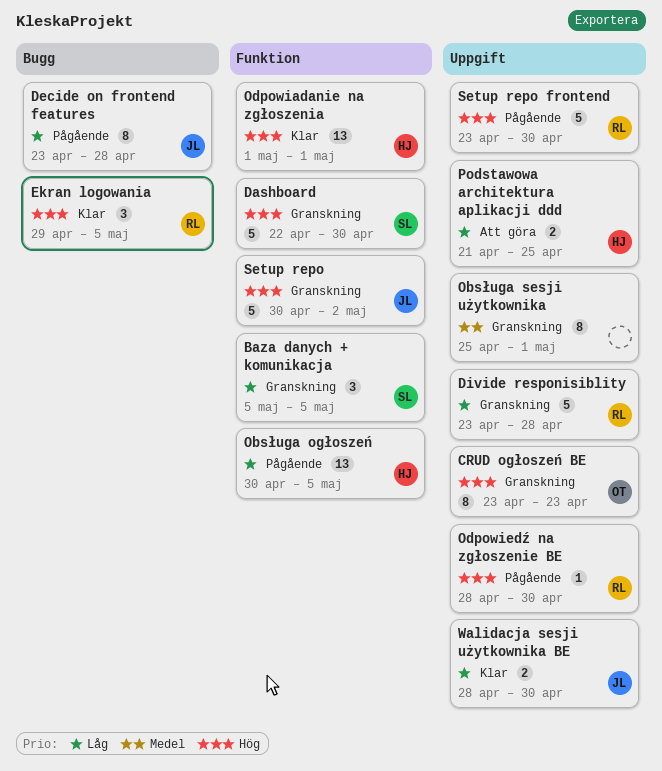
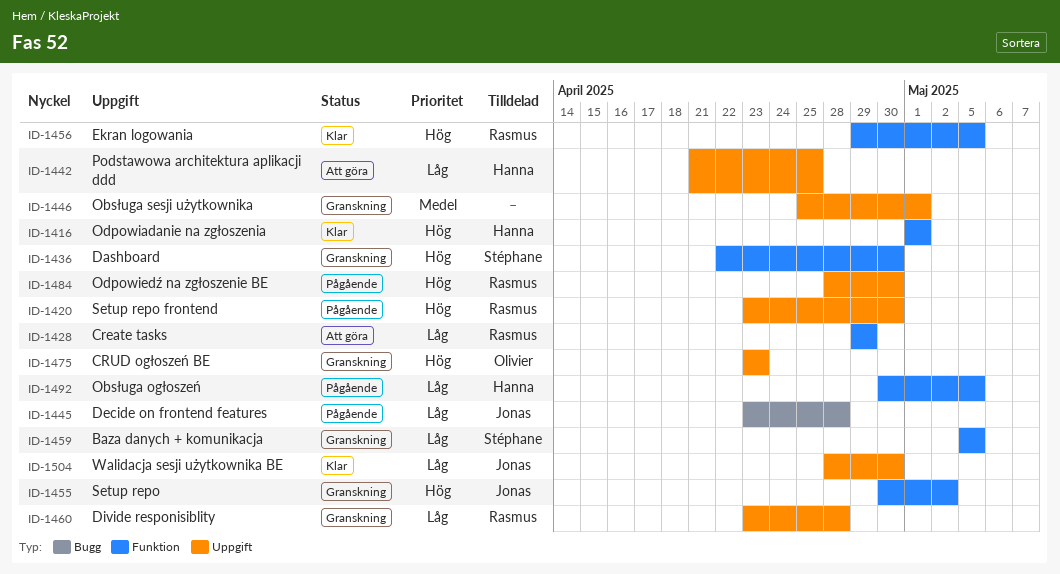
Create tasks: none -> present
Ekran logowania, label: Bugg -> Funktion

